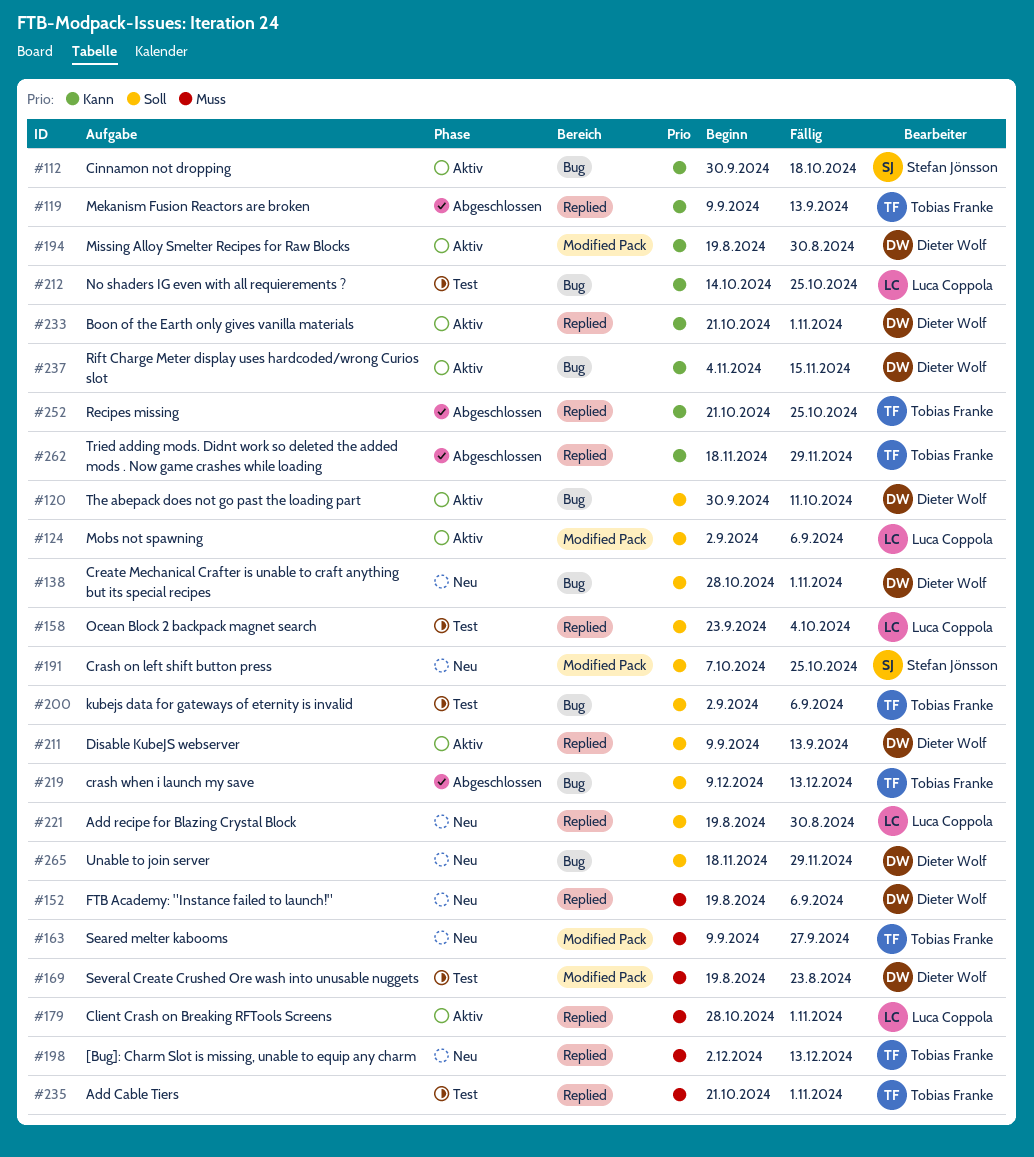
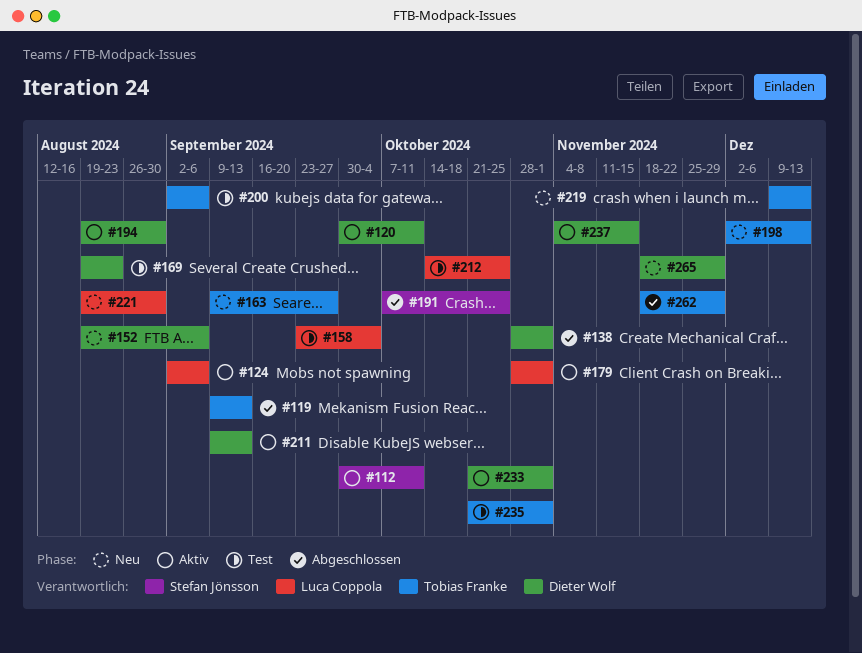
#112, due: Oct 18 -> Oct 11
#138, status: Neu -> Abgeschlossen
#191, status: Neu -> Abgeschlossen
#219, status: Abgeschlossen -> Neu
#252: present -> none

